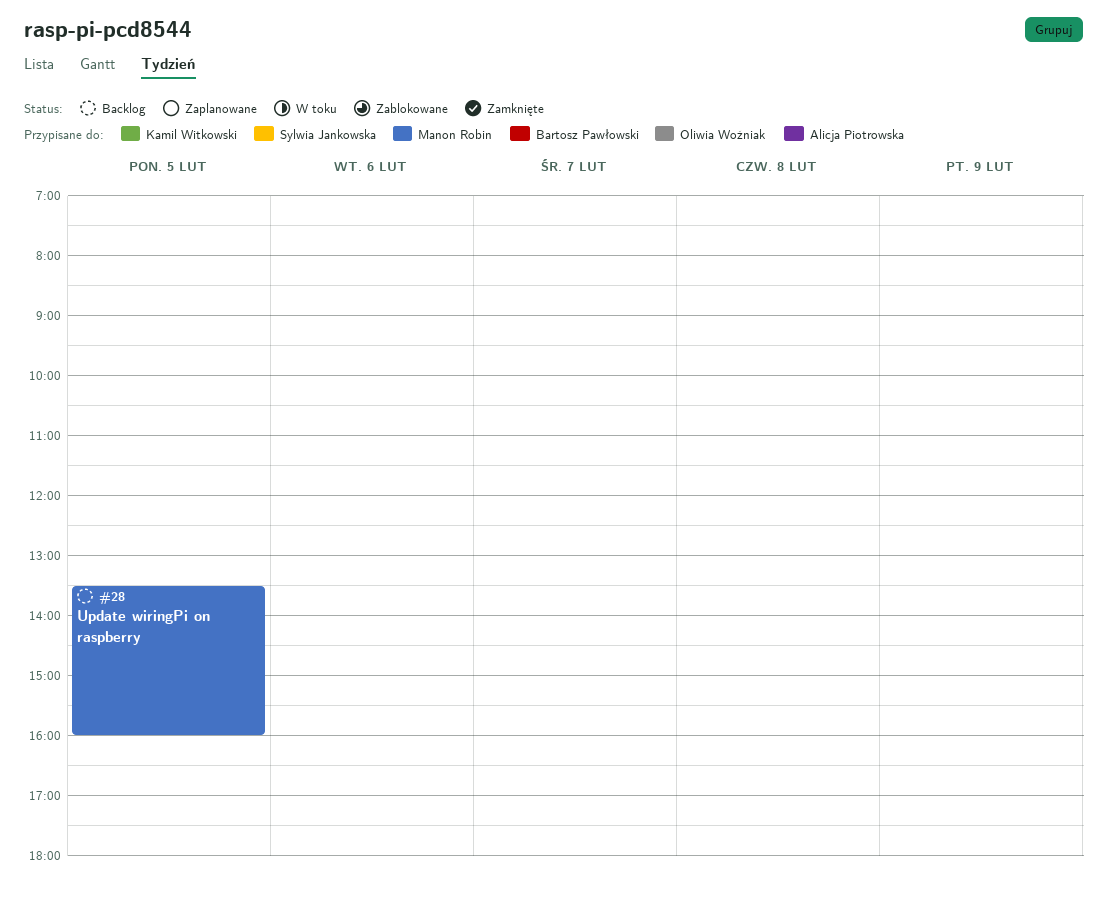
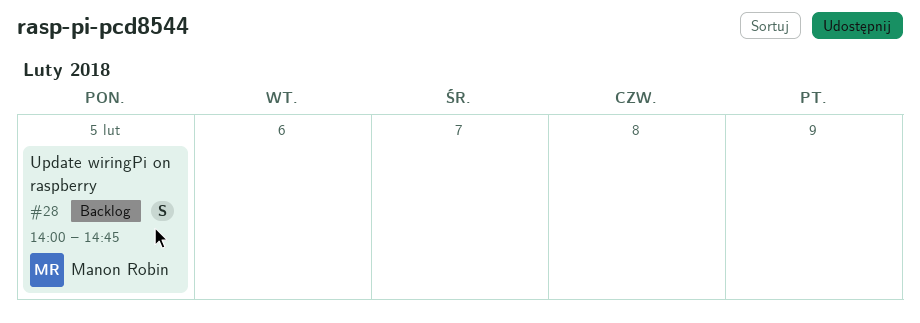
#28, begins: 13:30 -> 14:00
#28, ends: 16:00 -> 14:45

